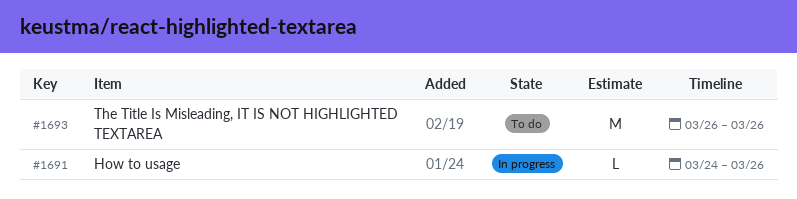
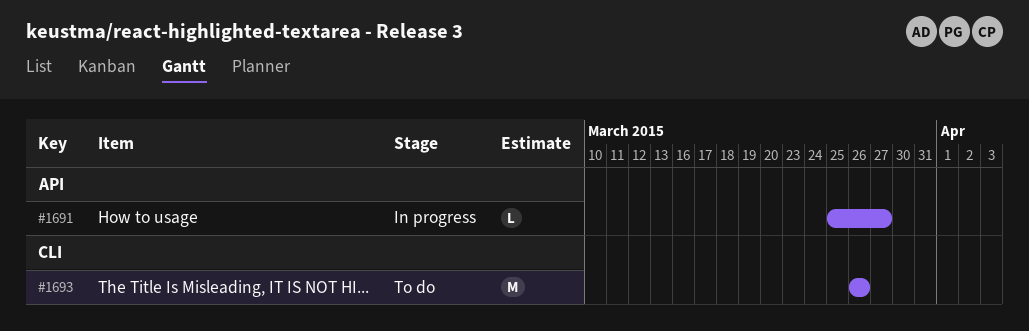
#1691, start: Mar 24 -> Mar 25
#1691, due: Mar 26 -> Mar 27

